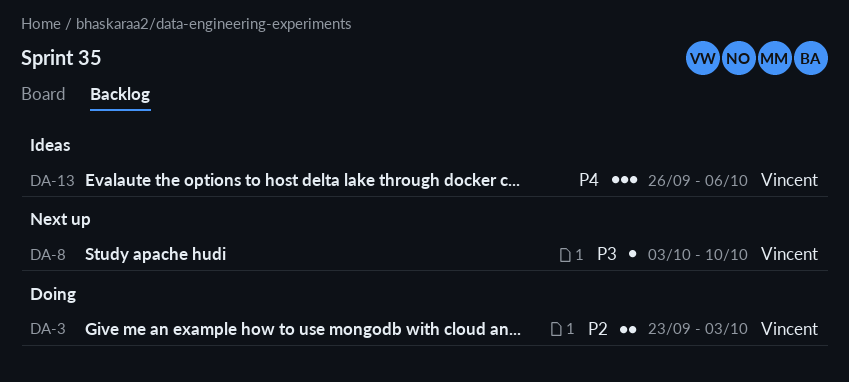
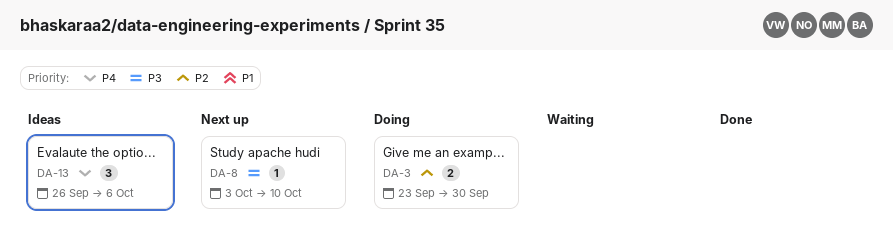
DA-3, due: Oct 3 -> Sep 30

